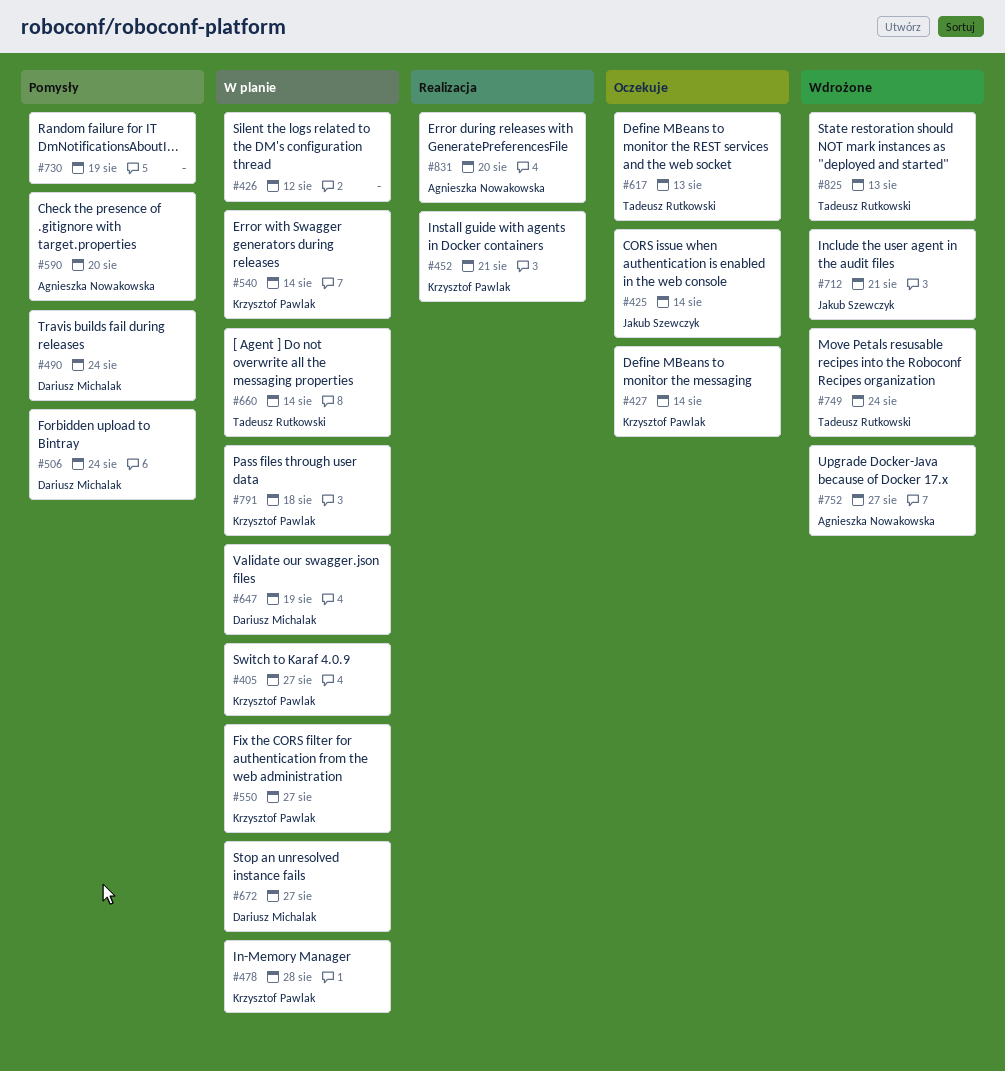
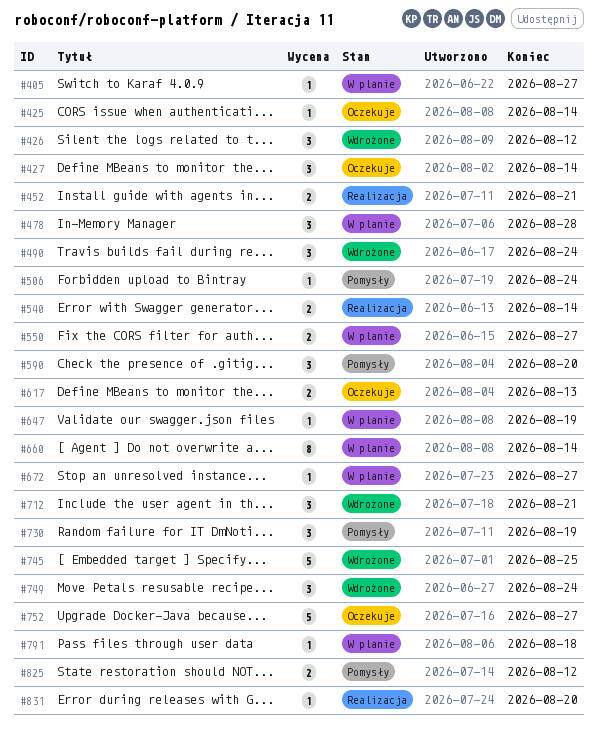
#426, status: W planie -> Wdrożone
#490, status: Pomysły -> Wdrożone
#540, status: W planie -> Realizacja
#745: none -> present
#752, status: Wdrożone -> Oczekuje
#825, status: Wdrożone -> Pomysły
#825, due: Aug 13 -> Aug 12

